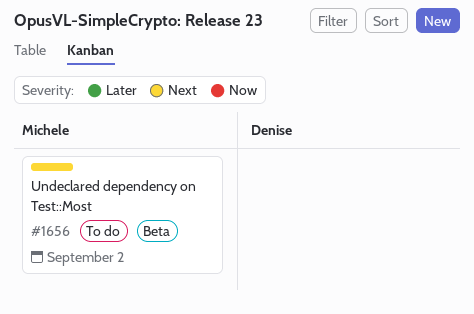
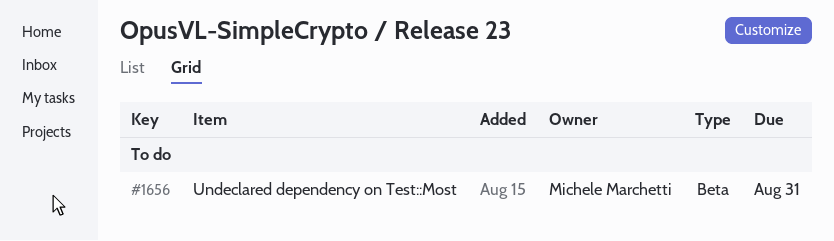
#1656, due: Sep 2 -> Aug 31

